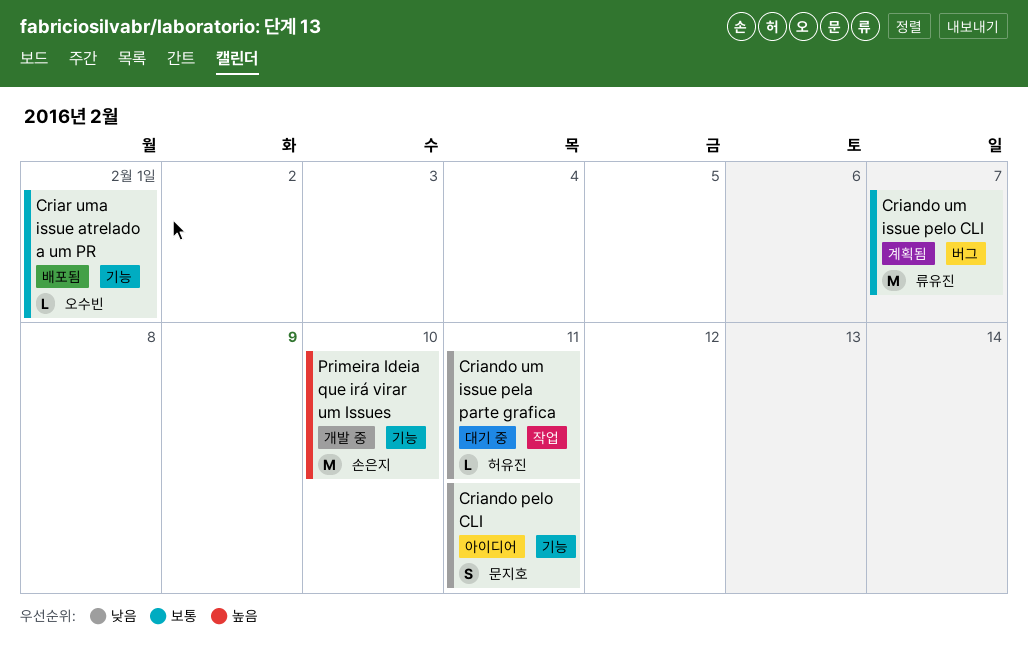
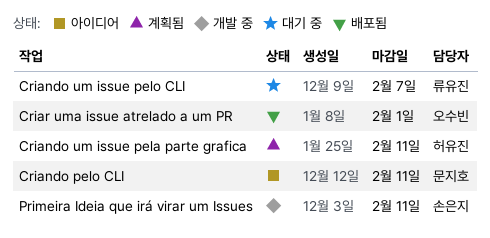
Criando um issue pela parte grafica, status: 대기 중 -> 계획됨
Criando um issue pelo CLI, status: 계획됨 -> 대기 중
Primeira Ideia que irá virar um Issues, due: Feb 10 -> Feb 11

